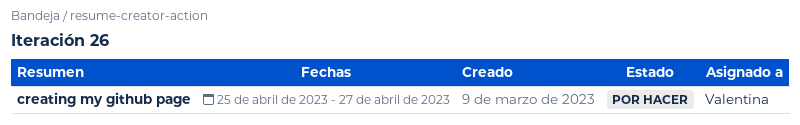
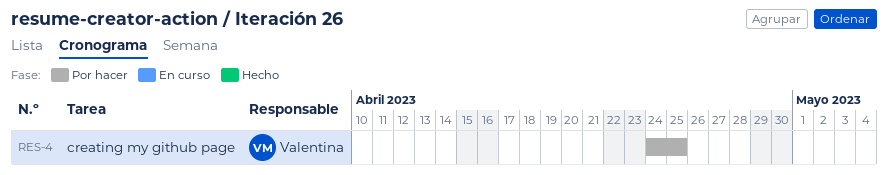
creating my github page, start: Apr 25 -> Apr 24
creating my github page, due: Apr 27 -> Apr 25

